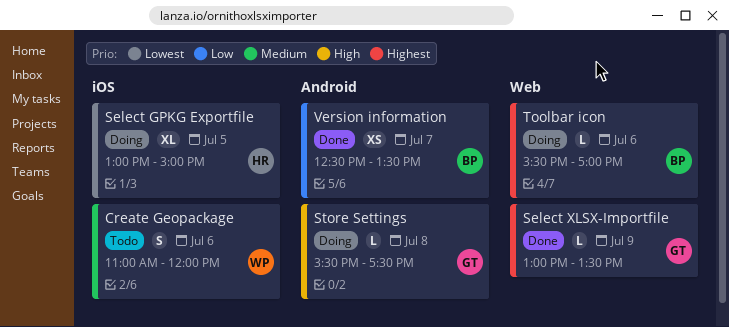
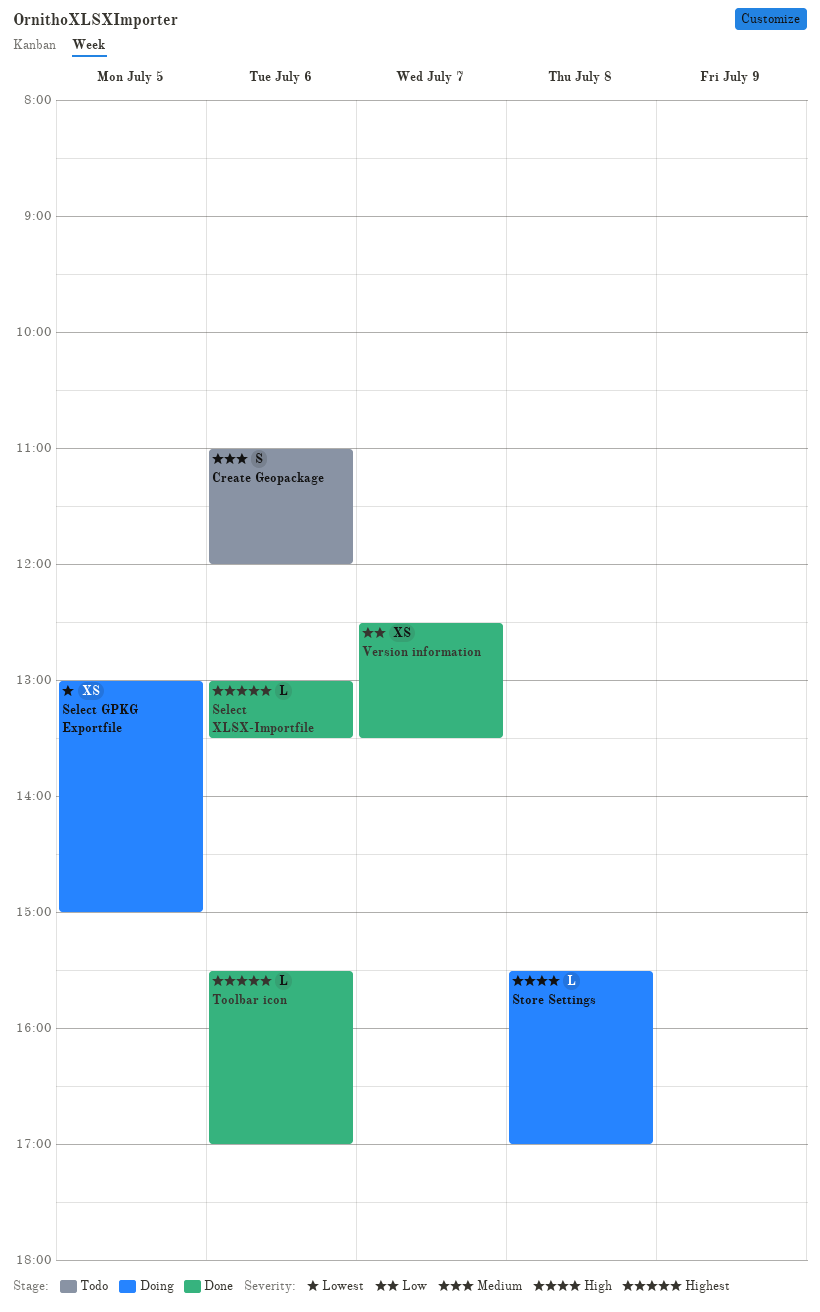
Select GPKG Exportfile, estimate: XL -> XS
Select XLSX-Importfile, day: Jul 9 -> Jul 6
Store Settings, ends: 17:30 -> 17:00
Toolbar icon, status: Doing -> Done

